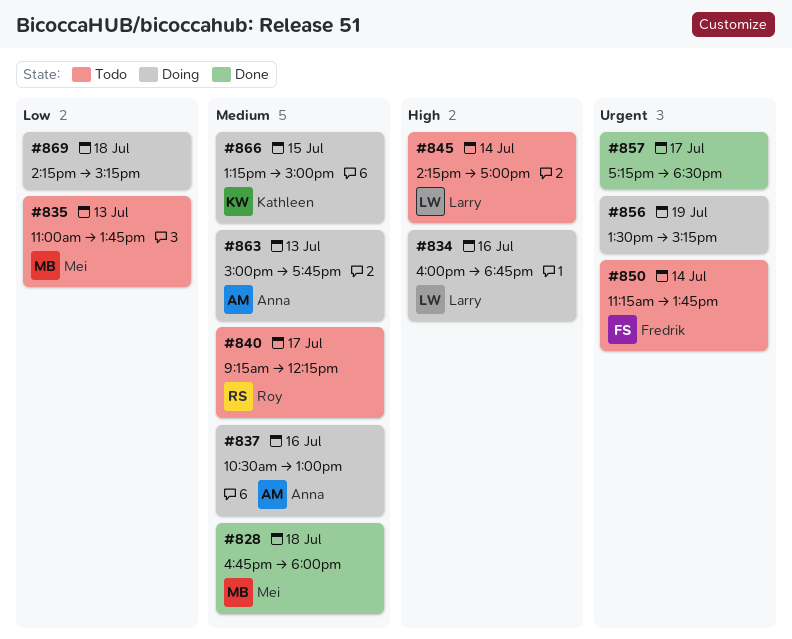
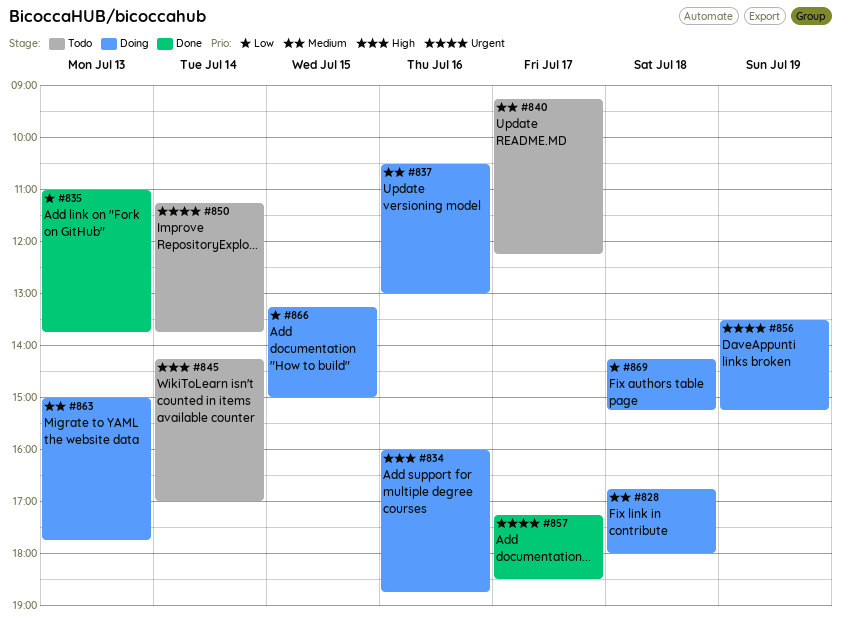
#828, status: Done -> Doing
#835, status: Todo -> Done
#866, priority: Medium -> Low

